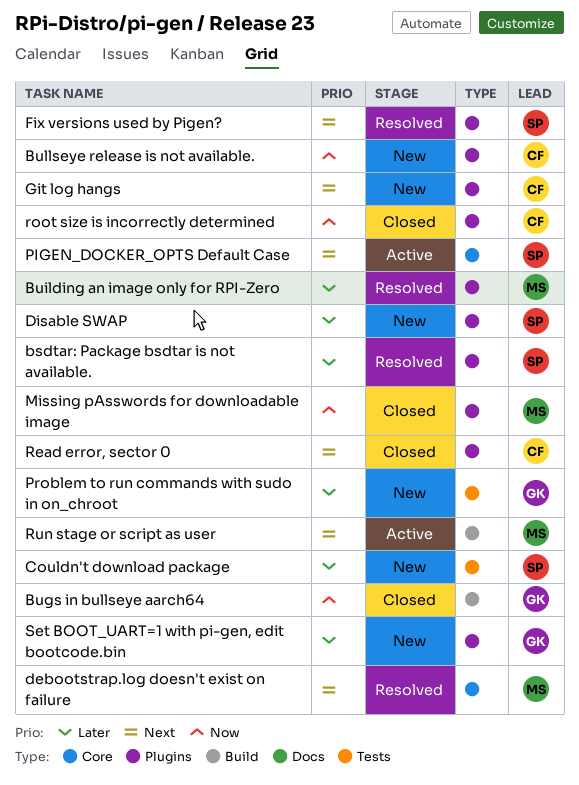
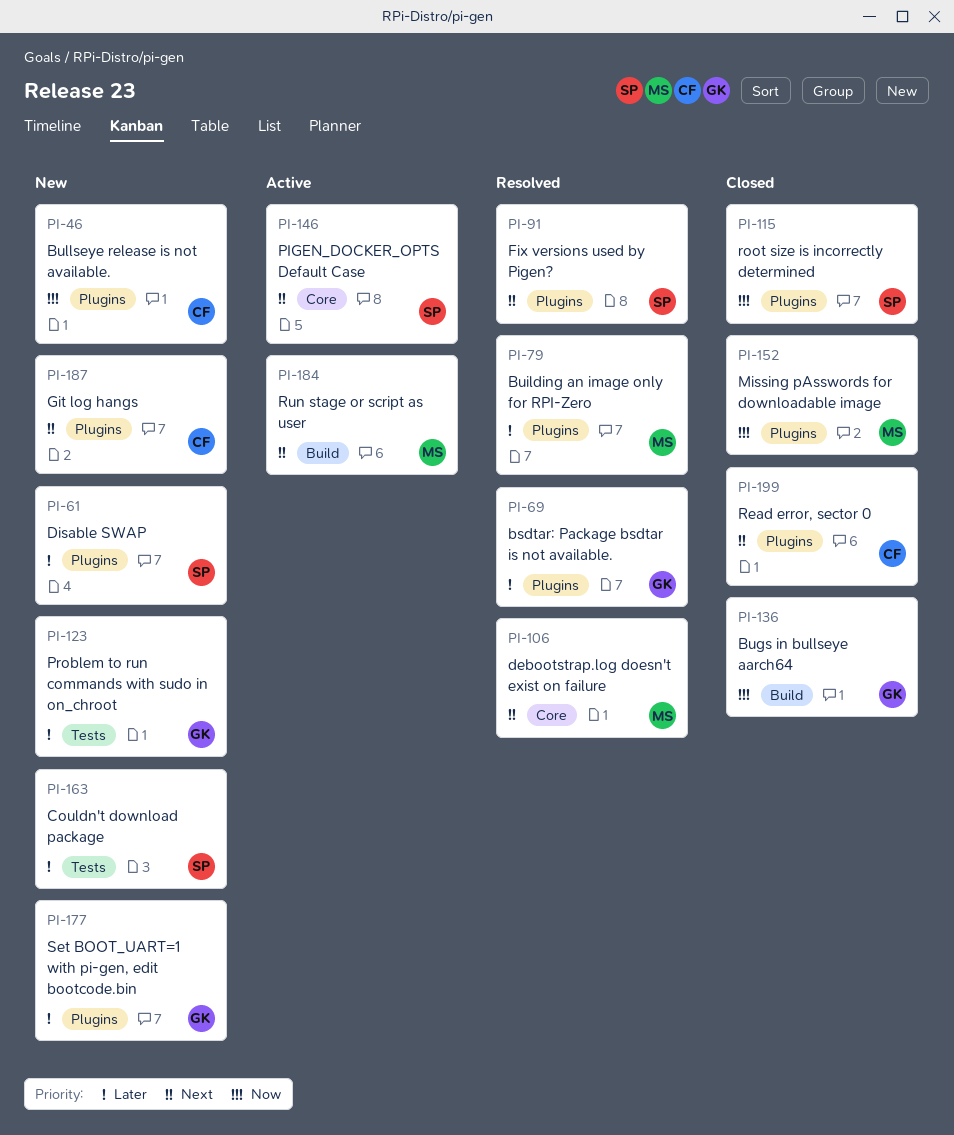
bsdtar: Package bsdtar is not available., owner: SP -> GK
root size is incorrectly determined, owner: CF -> SP

